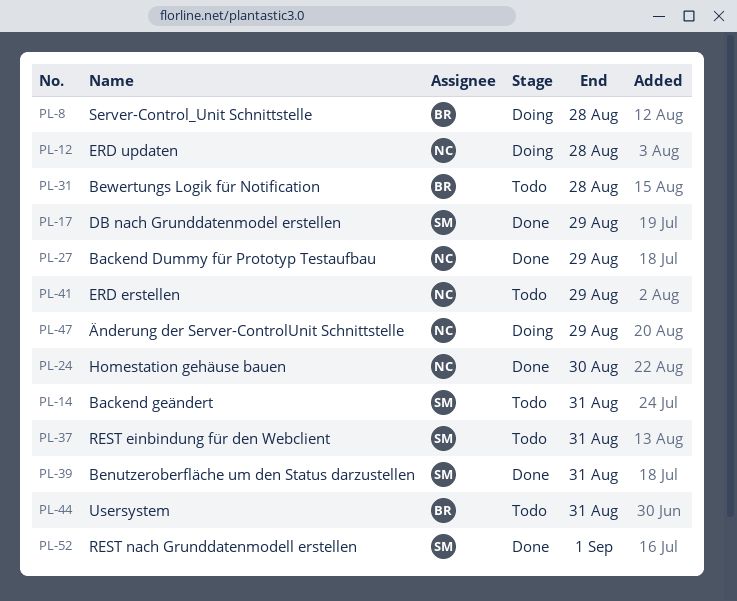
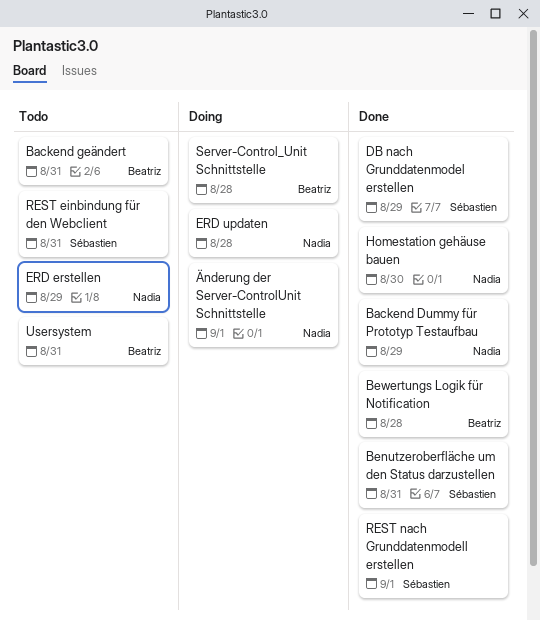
Backend geändert, owner: Sébastien -> Beatriz
Bewertungs Logik für Notification, status: Todo -> Done
Änderung der Server-ControlUnit Schnittstelle, due: Aug 29 -> Sep 1

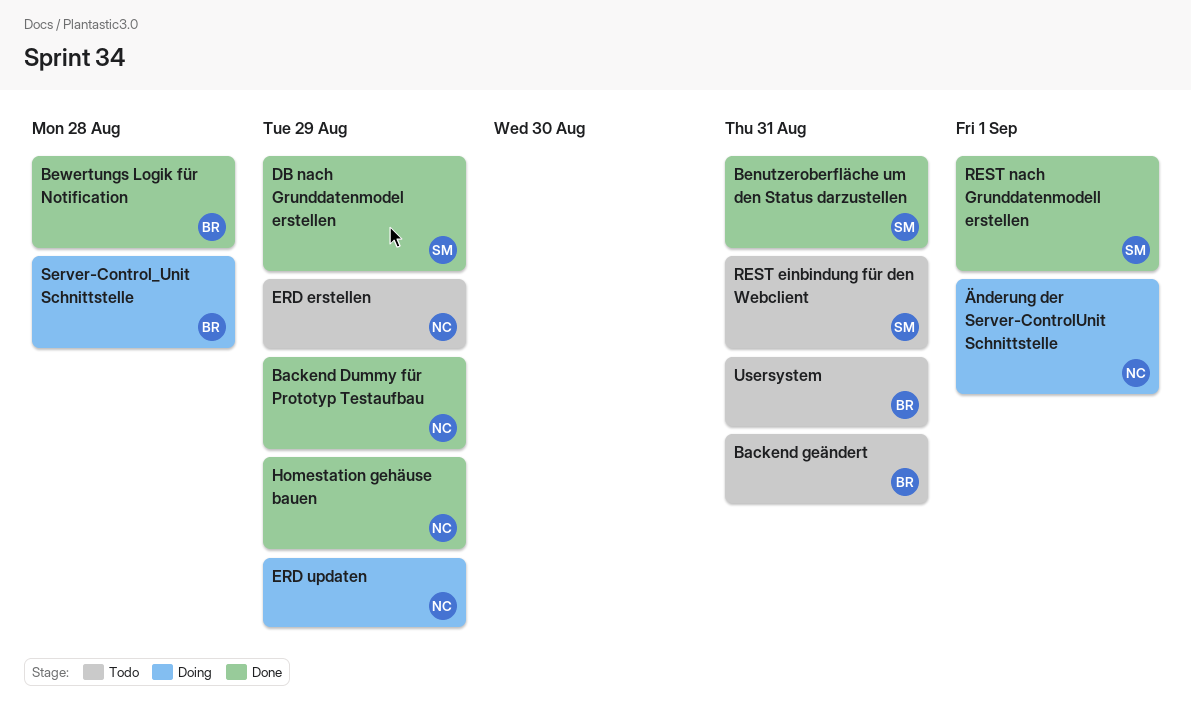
ERD updaten, due: Aug 28 -> Aug 29
Homestation gehäuse bauen, due: Aug 30 -> Aug 29

